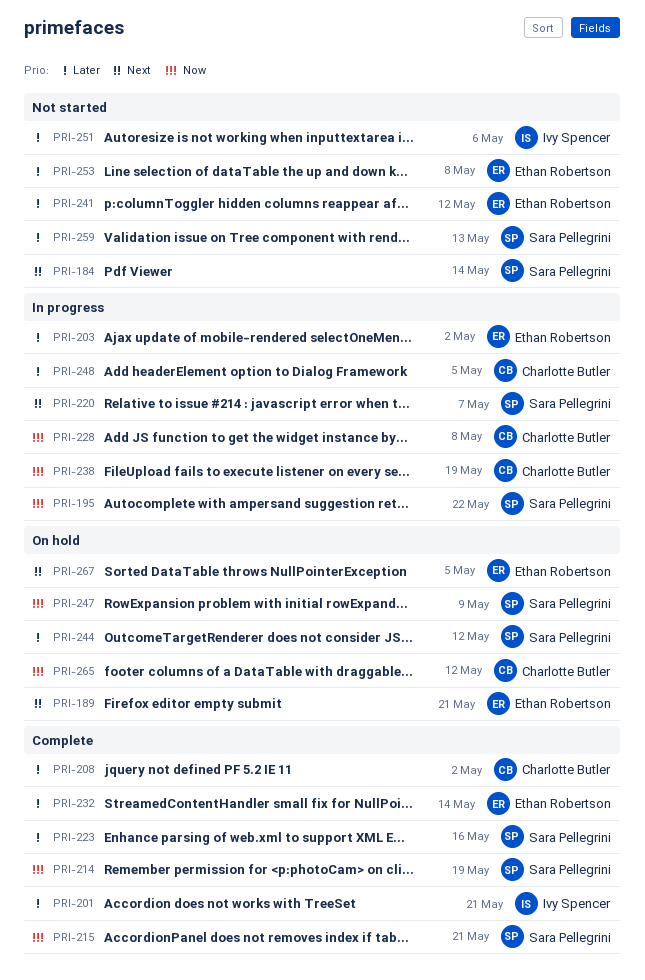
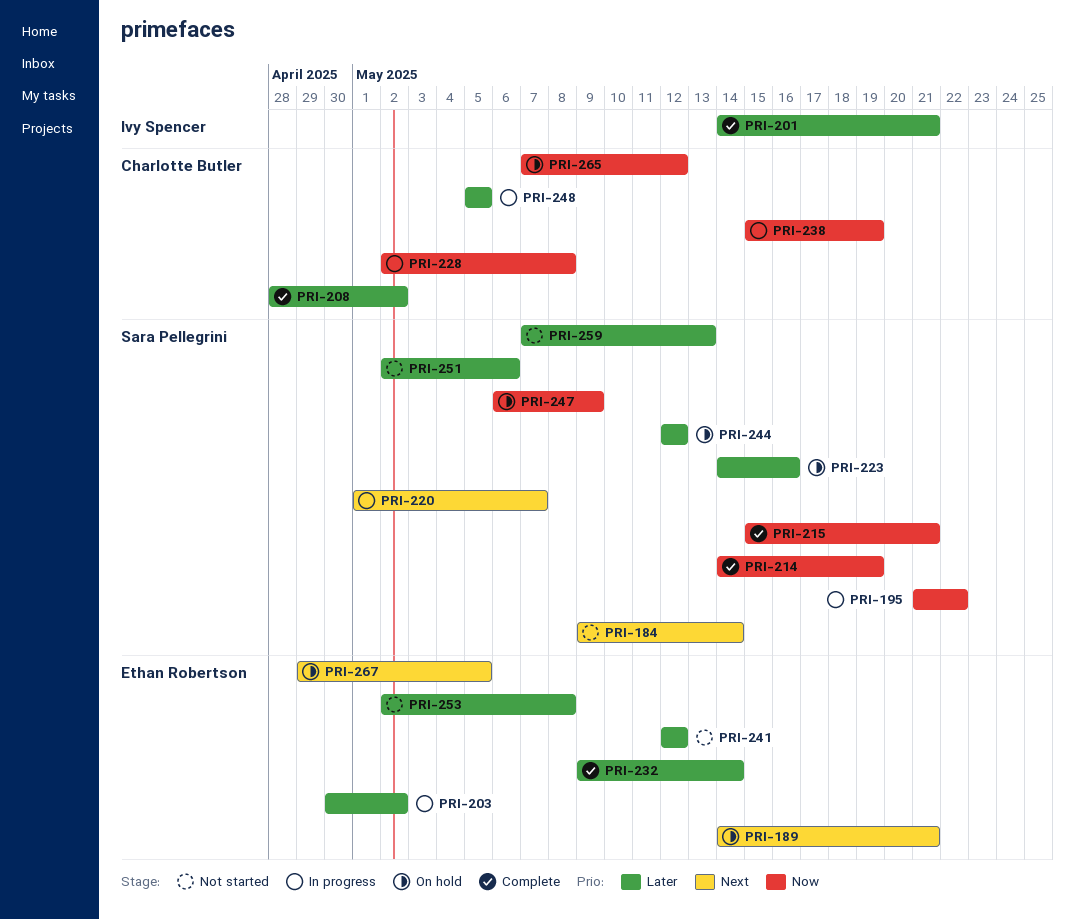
PRI-223, status: Complete -> On hold
PRI-251, owner: Ivy Spencer -> Sara Pellegrini

